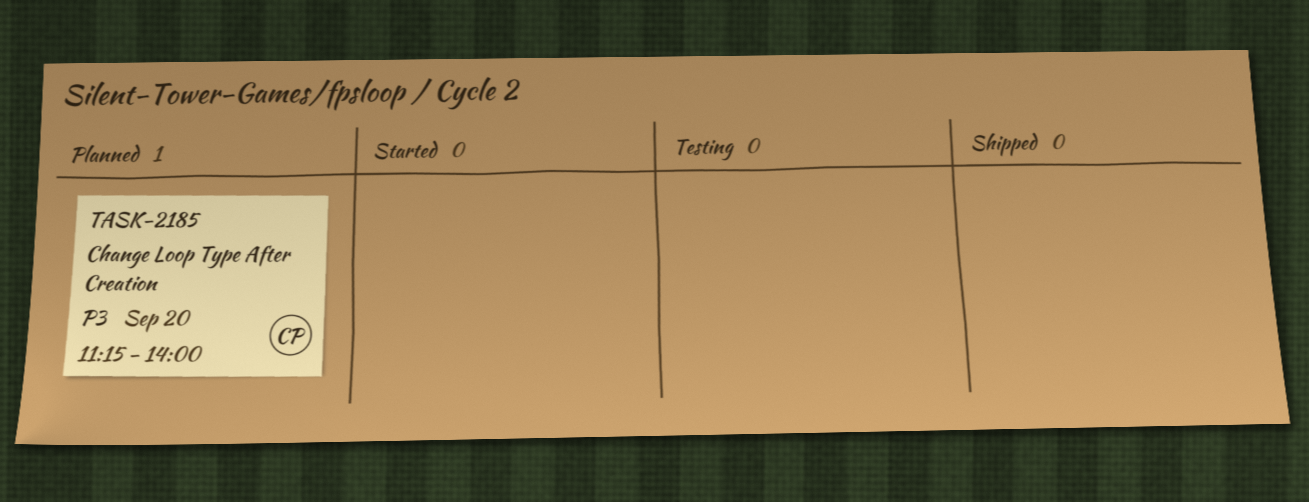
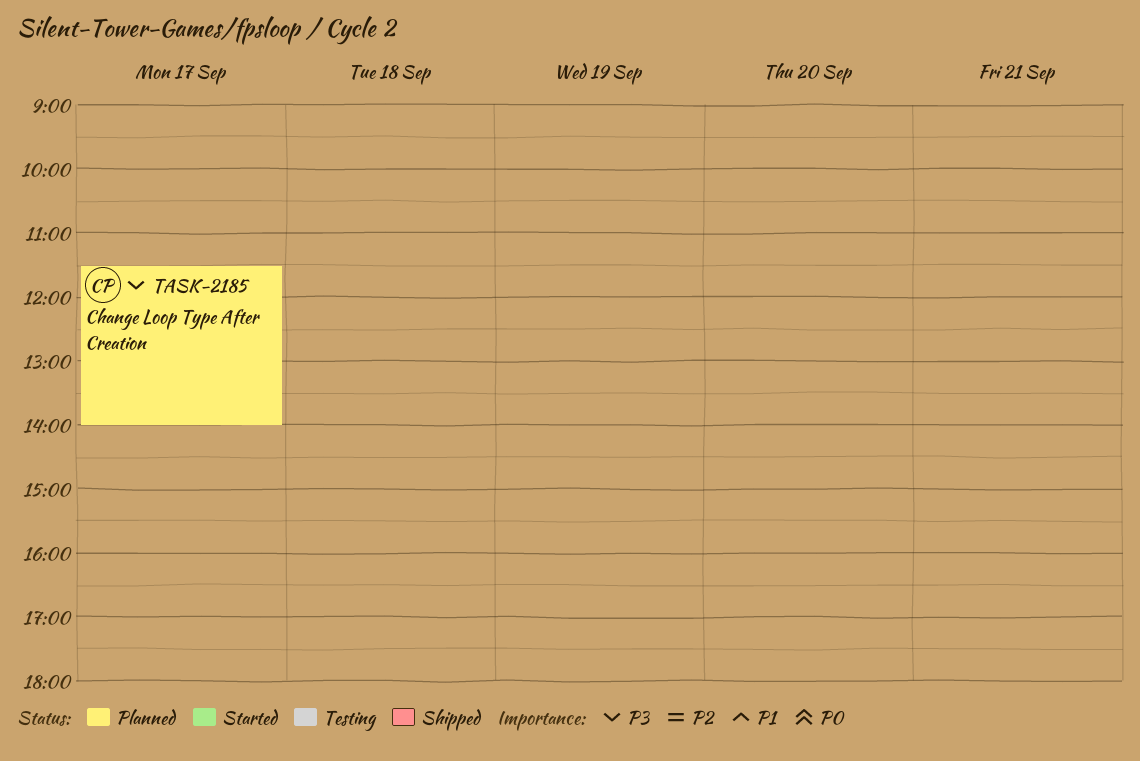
TASK-2185, day: Sep 20 -> Sep 17
TASK-2185, begins: 11:15 -> 11:30

